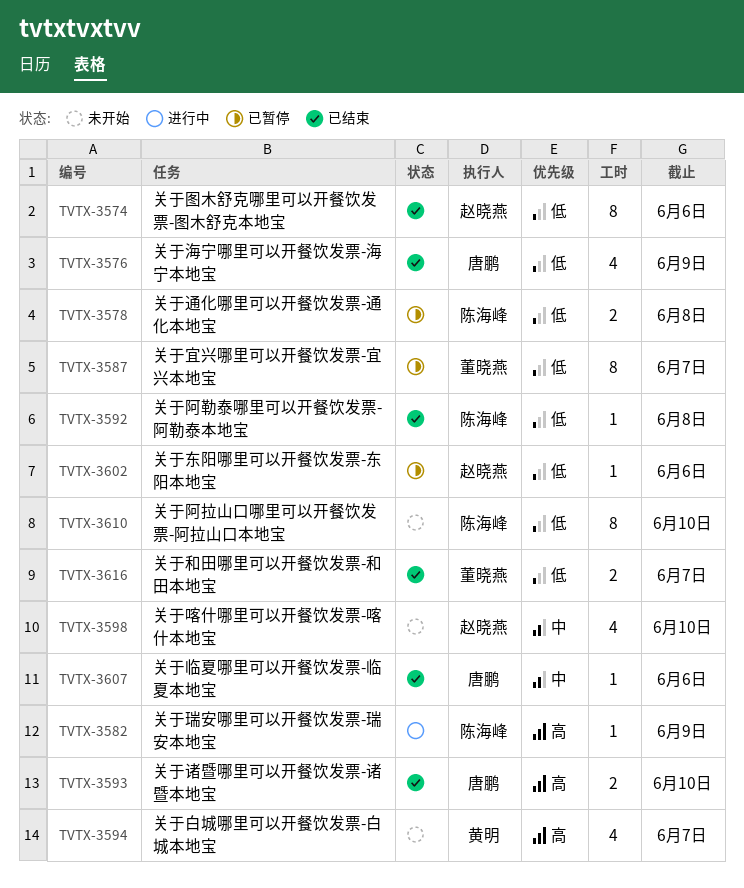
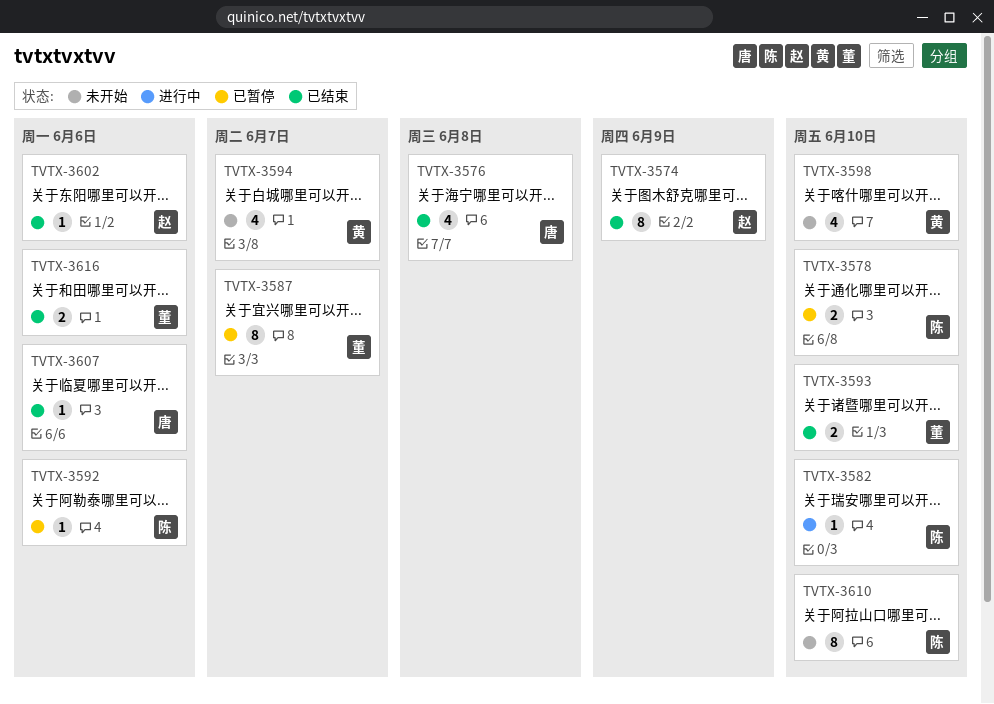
TVTX-3574, due: Jun 6 -> Jun 9
TVTX-3576, due: Jun 9 -> Jun 8
TVTX-3578, due: Jun 8 -> Jun 10
TVTX-3582, due: Jun 9 -> Jun 10
TVTX-3592, status: 已结束 -> 已暂停
TVTX-3592, due: Jun 8 -> Jun 6
TVTX-3593, owner: 唐鹏 -> 董晓燕
TVTX-3598, owner: 赵晓燕 -> 黄明
TVTX-3602, status: 已暂停 -> 已结束
TVTX-3616, due: Jun 7 -> Jun 6

